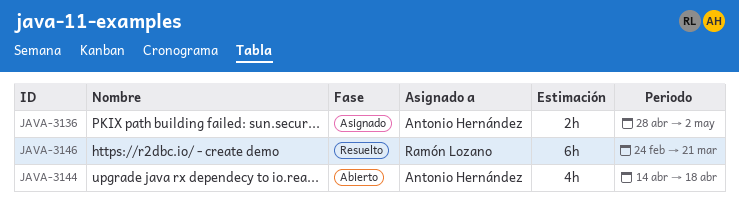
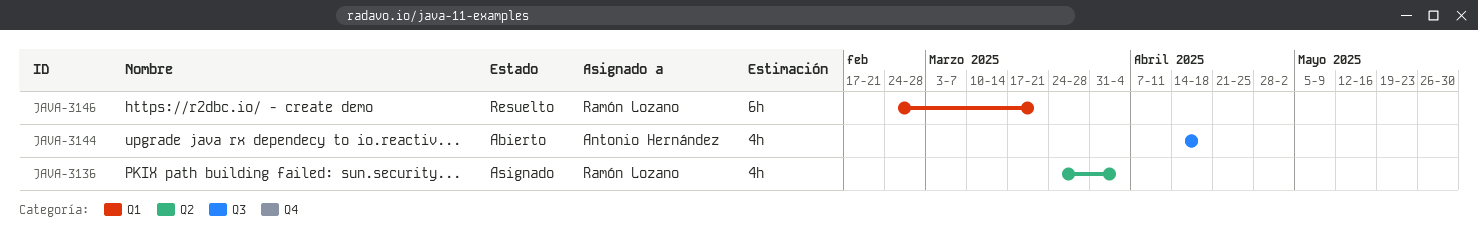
JAVA-3136, owner: Antonio Hernández -> Ramón Lozano
JAVA-3136, estimate: 2h -> 4h
JAVA-3136, start: Apr 28 -> Mar 24
JAVA-3136, due: May 2 -> Apr 4

